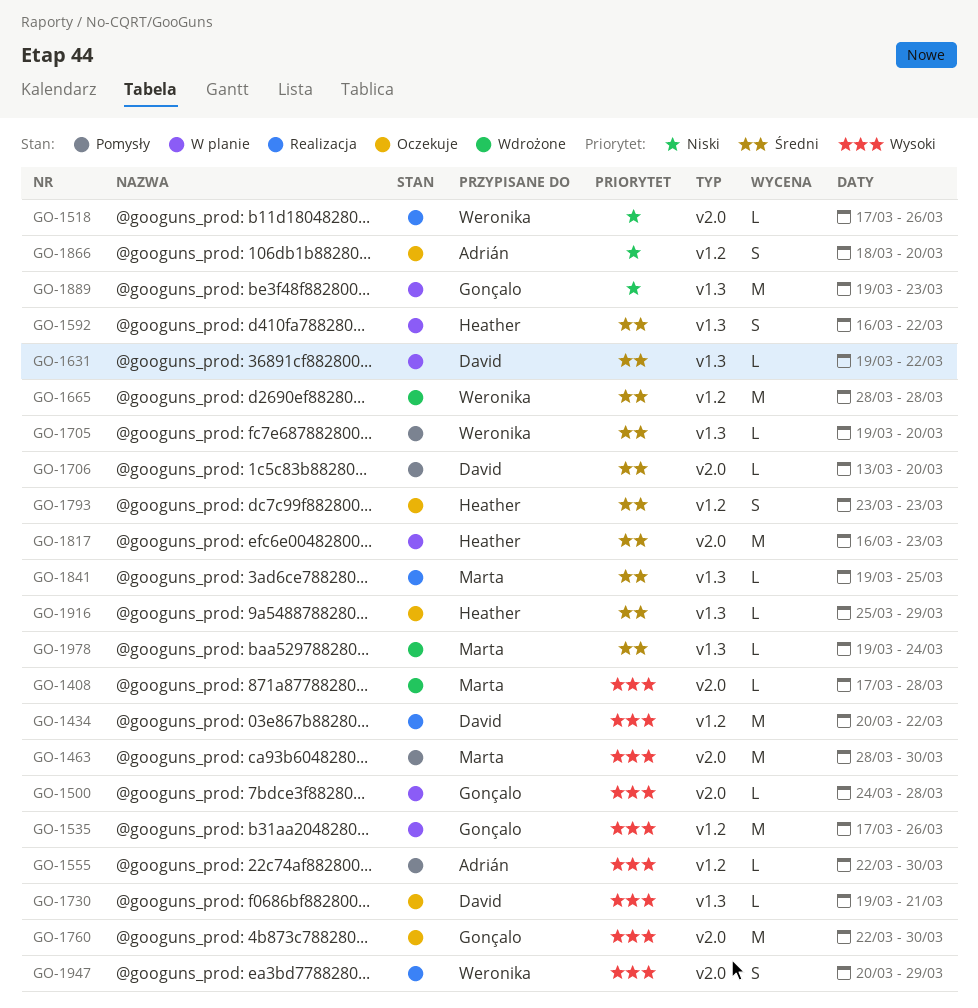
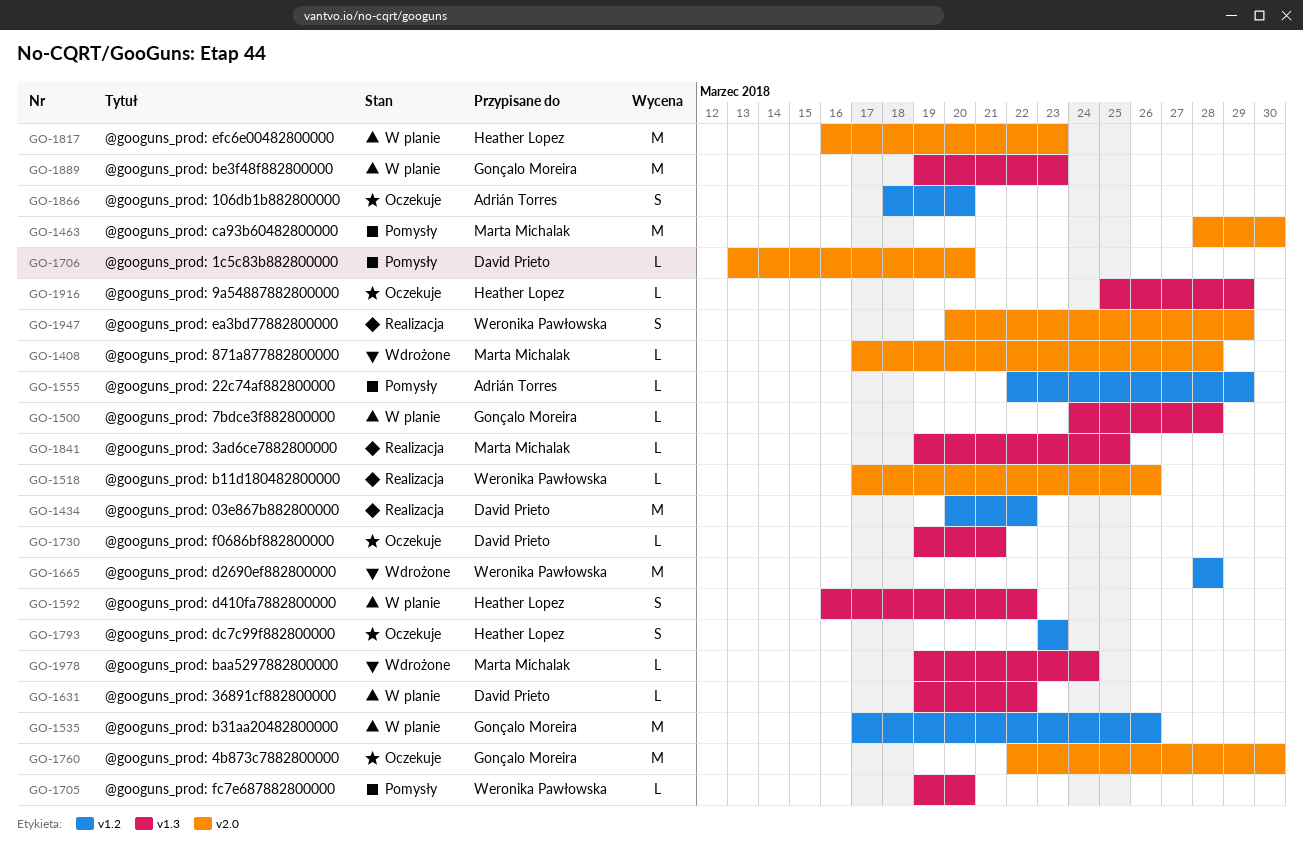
GO-1500, label: v2.0 -> v1.3
GO-1555, due: Mar 30 -> Mar 29

